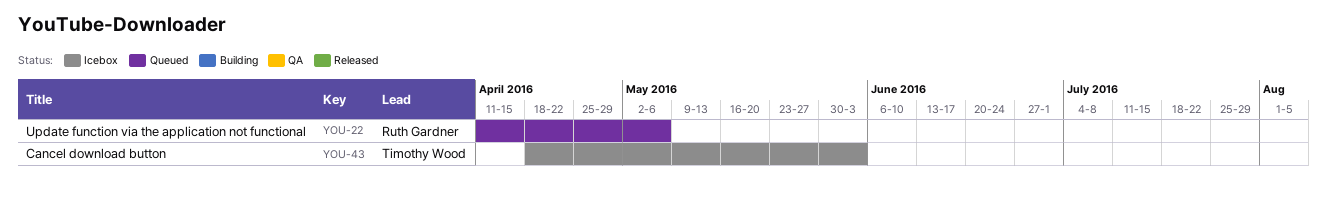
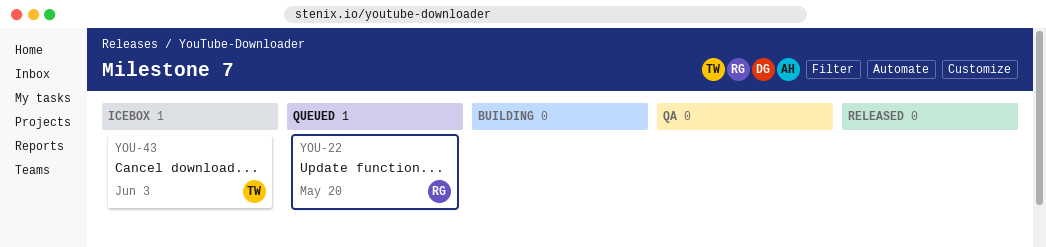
YOU-22, due: May 6 -> May 20

